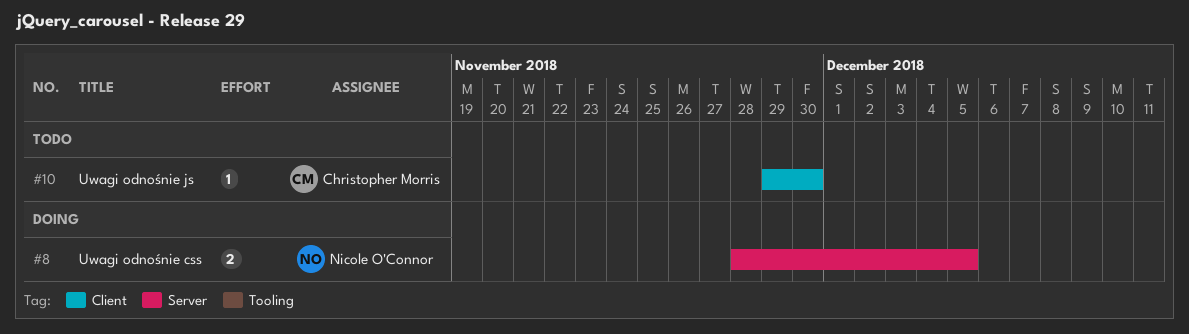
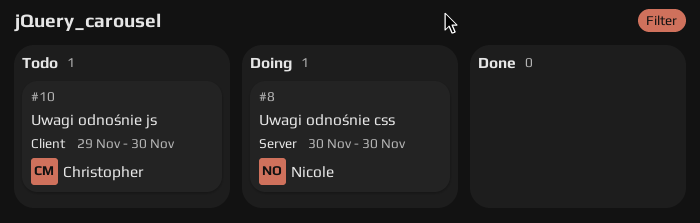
#8, start: Nov 28 -> Nov 30
#8, due: Dec 5 -> Nov 30

